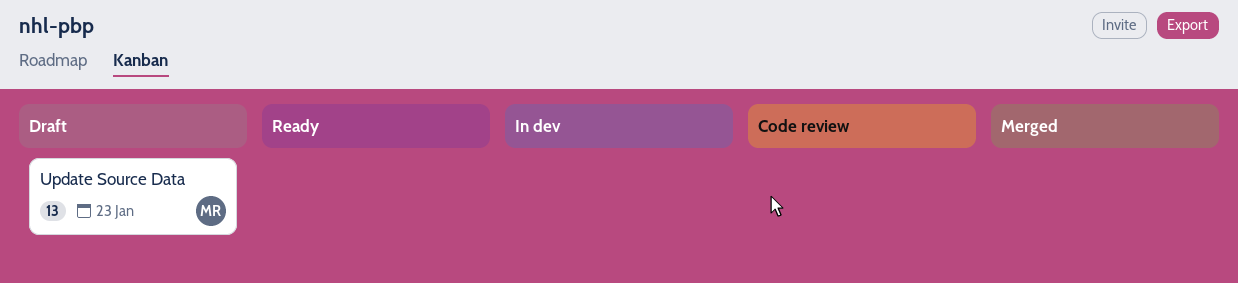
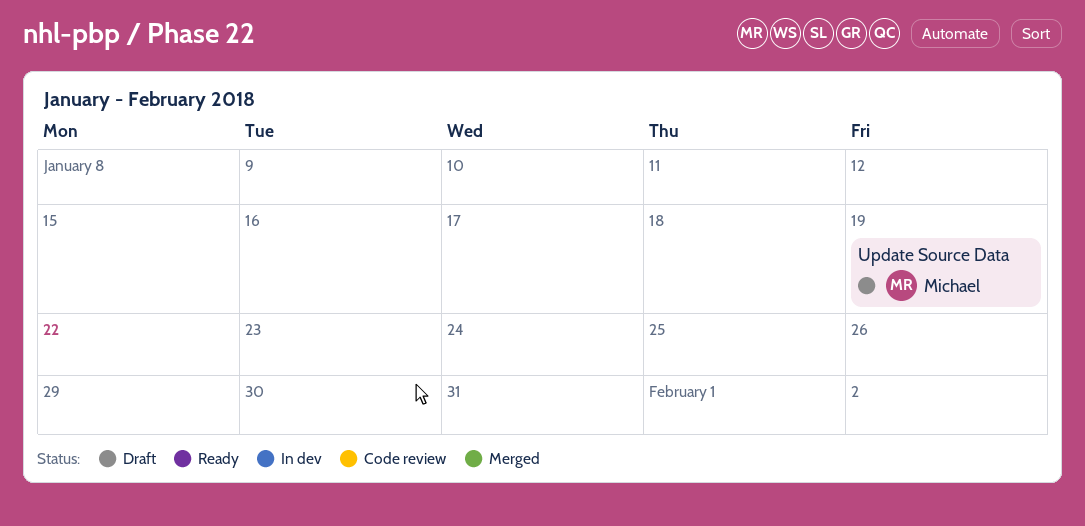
Update Source Data, due: Jan 23 -> Jan 19

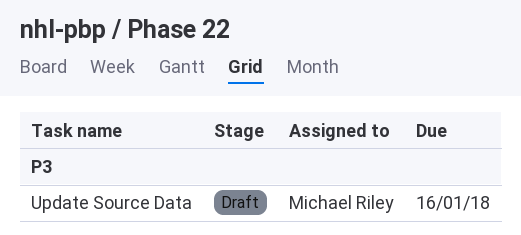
Update Source Data, due: Jan 19 -> Jan 16

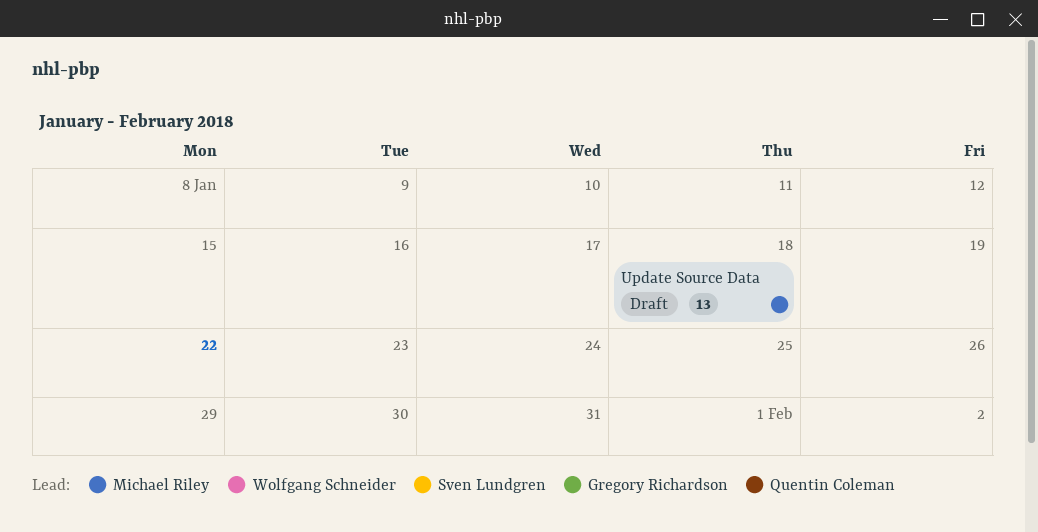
Update Source Data, due: Jan 16 -> Jan 18

